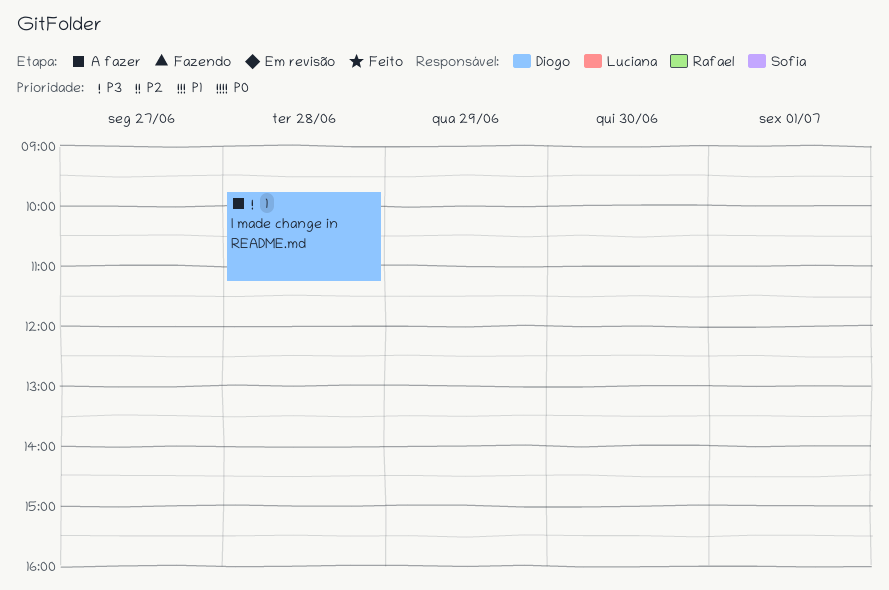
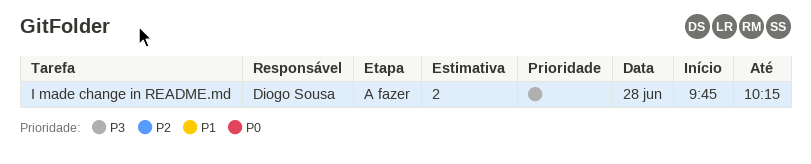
I made change in README.md, estimate: 1 -> 2
I made change in README.md, ends: 11:15 -> 10:15

